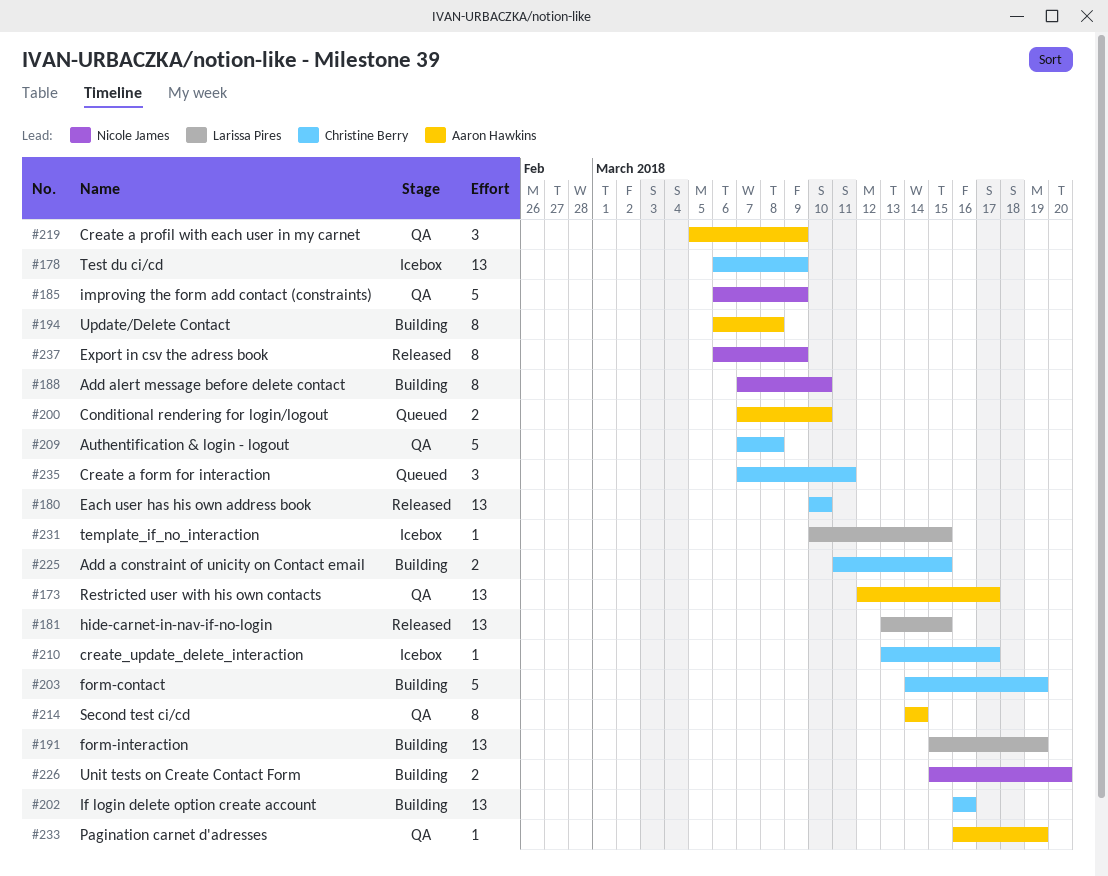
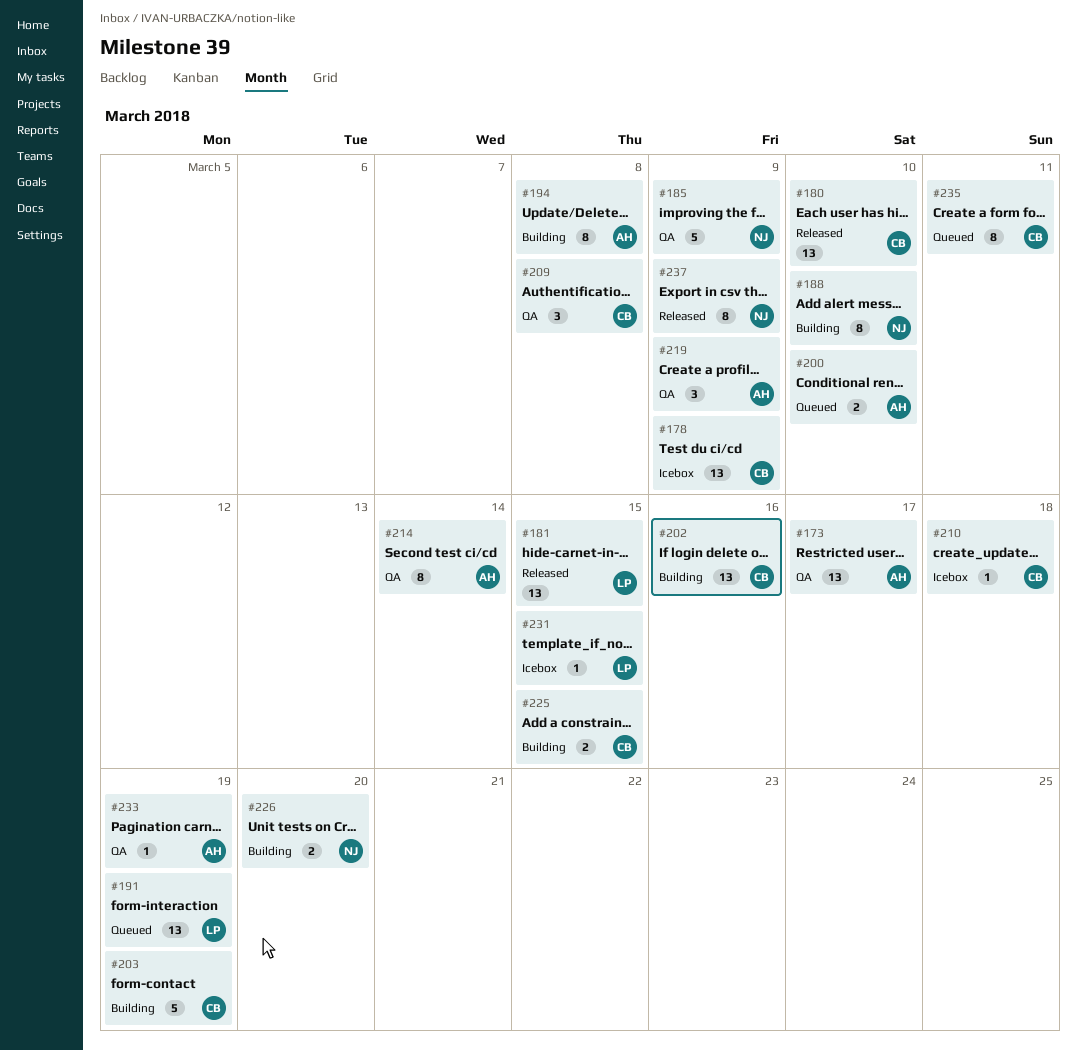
#191, status: Building -> Queued
#209, estimate: 5 -> 3
#210, due: Mar 17 -> Mar 18
#235, estimate: 3 -> 8

